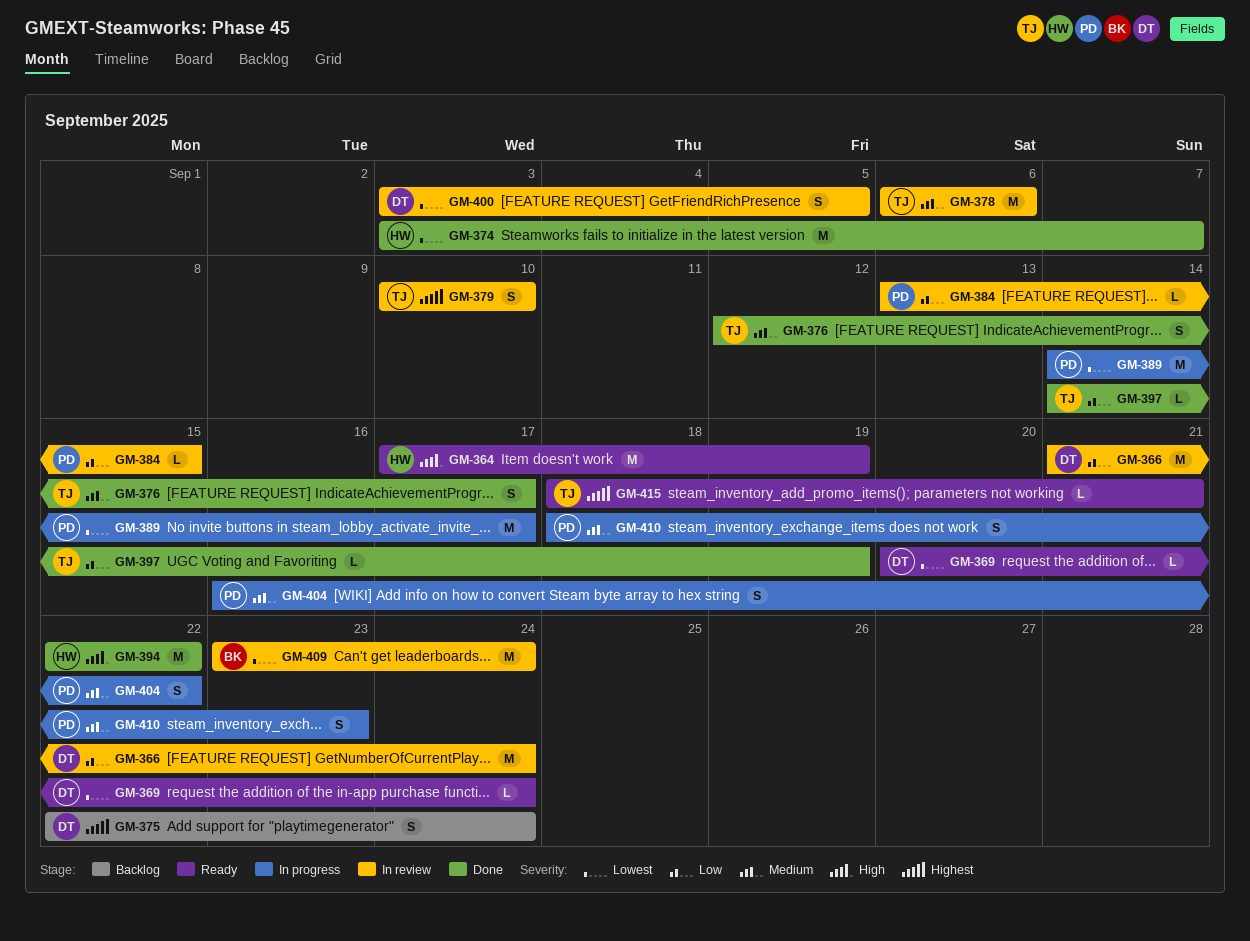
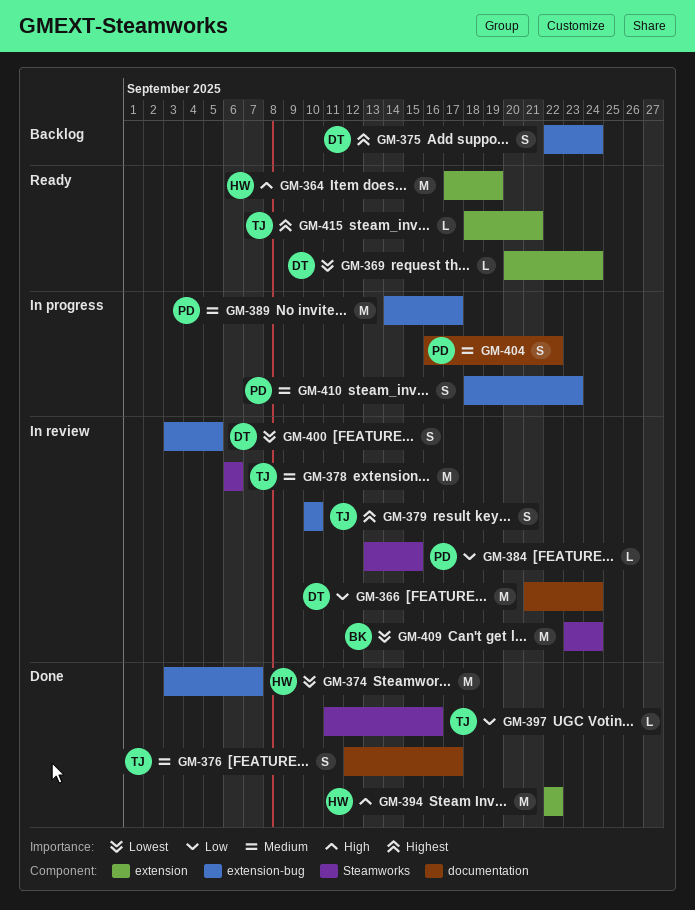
GM-389, priority: Lowest -> Medium
GM-397, start: Sep 14 -> Sep 11
GM-397, due: Sep 19 -> Sep 16

